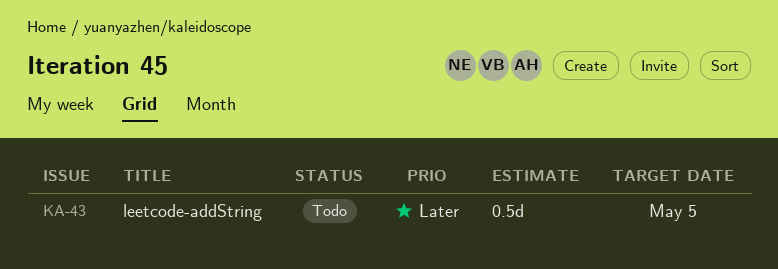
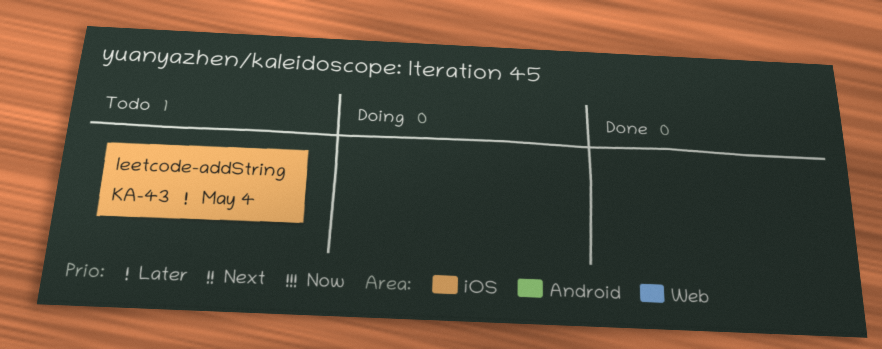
KA-43, due: May 5 -> May 4

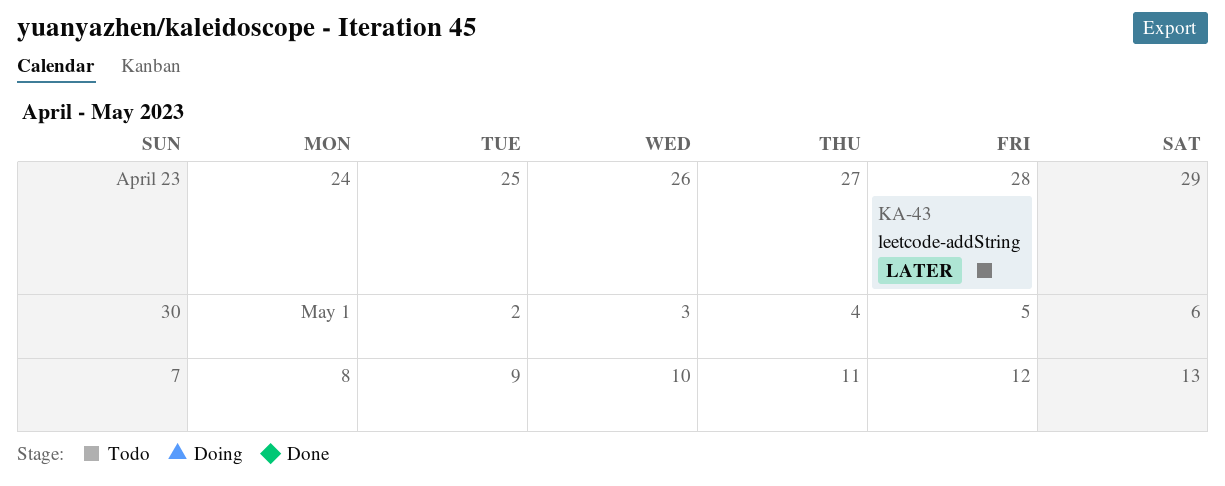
KA-43, due: May 4 -> Apr 28

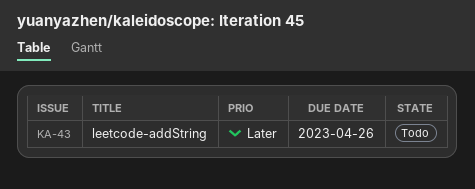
KA-43, due: Apr 28 -> Apr 26

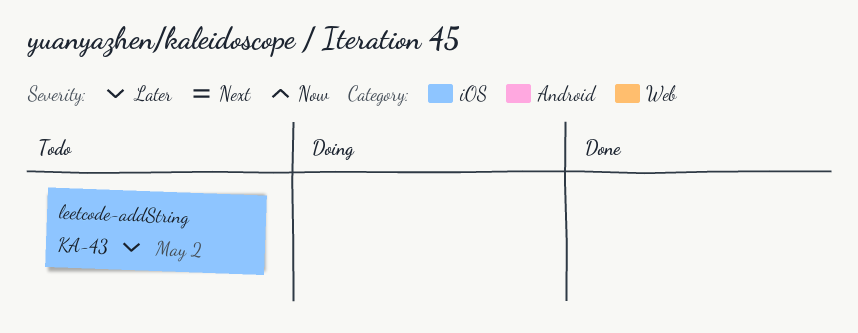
KA-43, due: Apr 26 -> May 2

